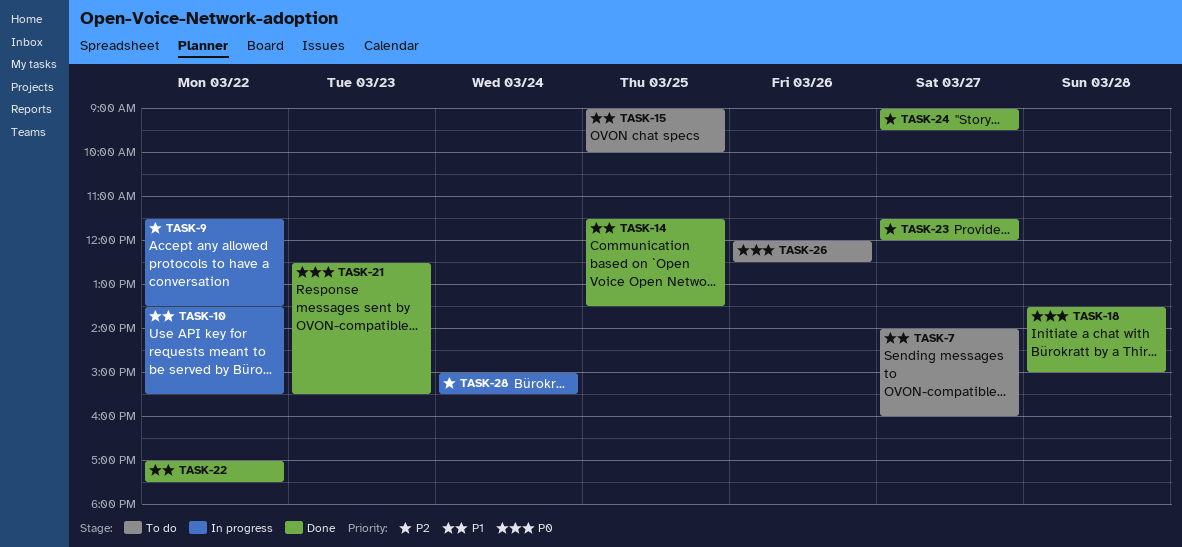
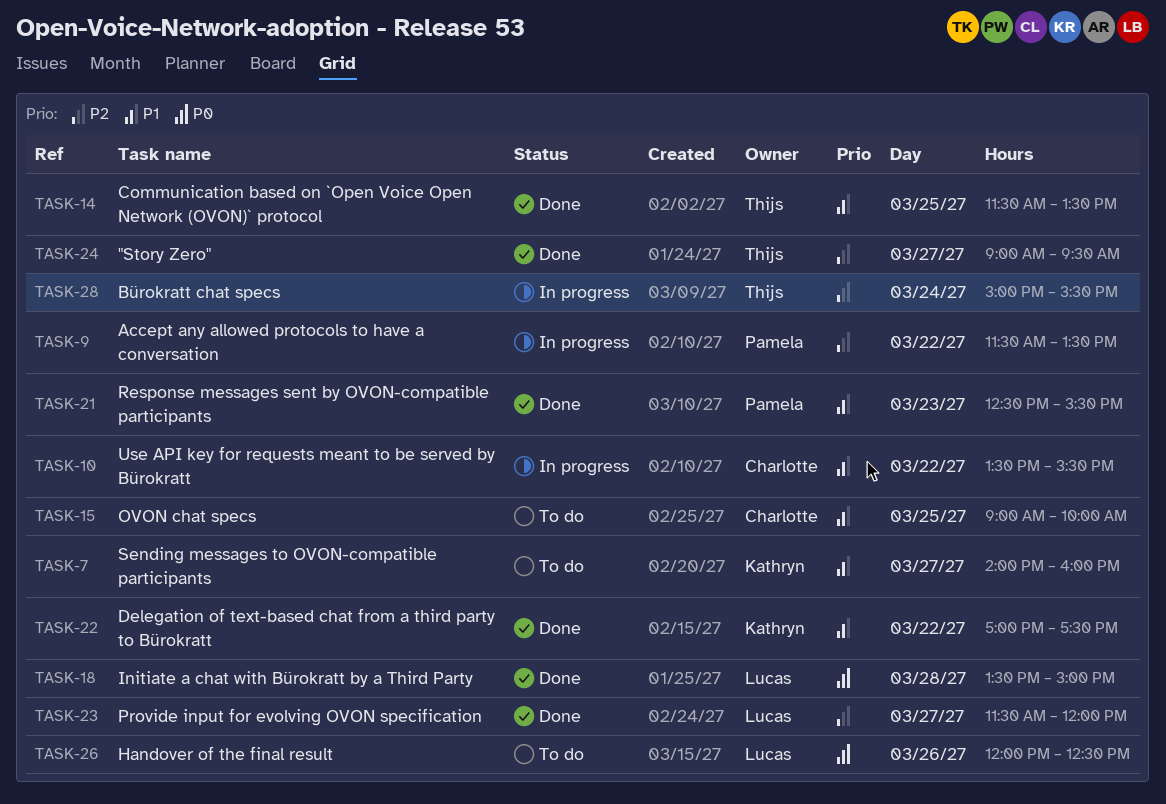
TASK-21, priority: P0 -> P1

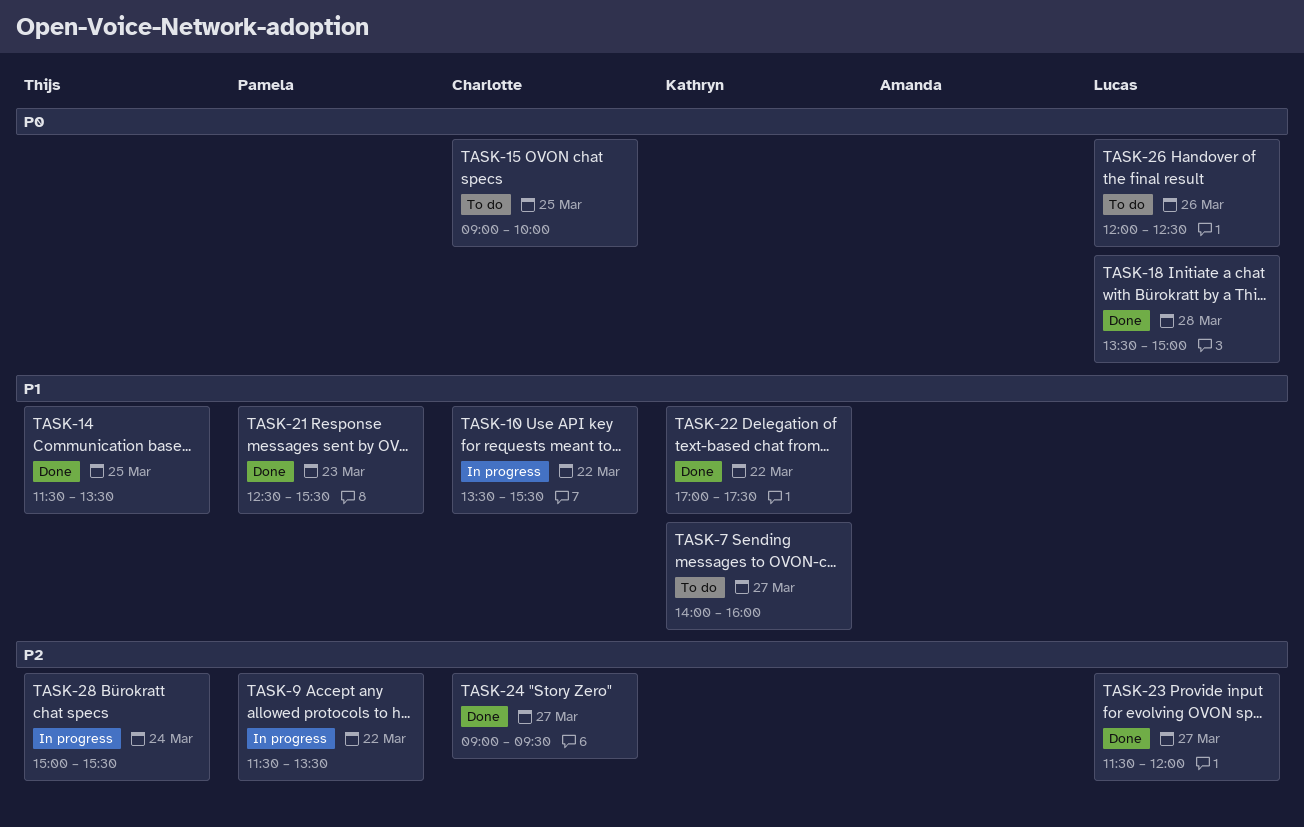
TASK-15, priority: P1 -> P0
TASK-24, owner: Thijs -> Charlotte

